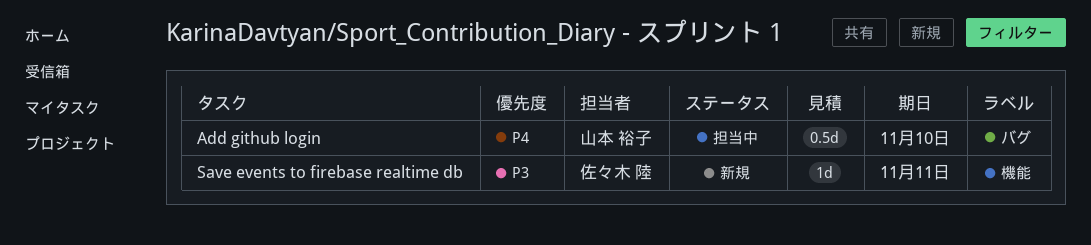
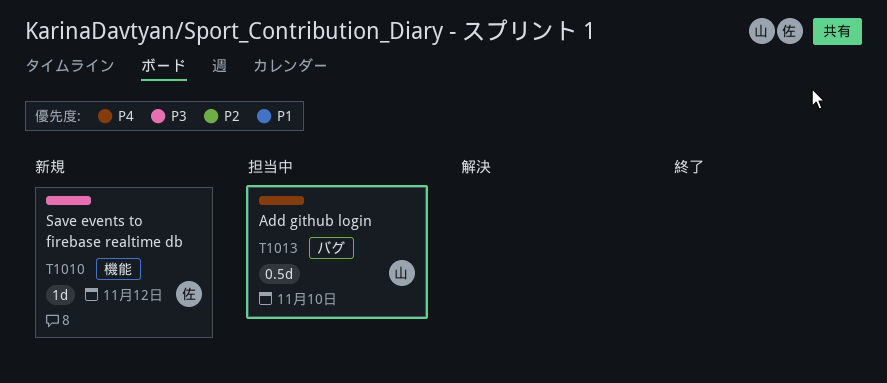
Save events to firebase realtime db, due: Nov 11 -> Nov 12

